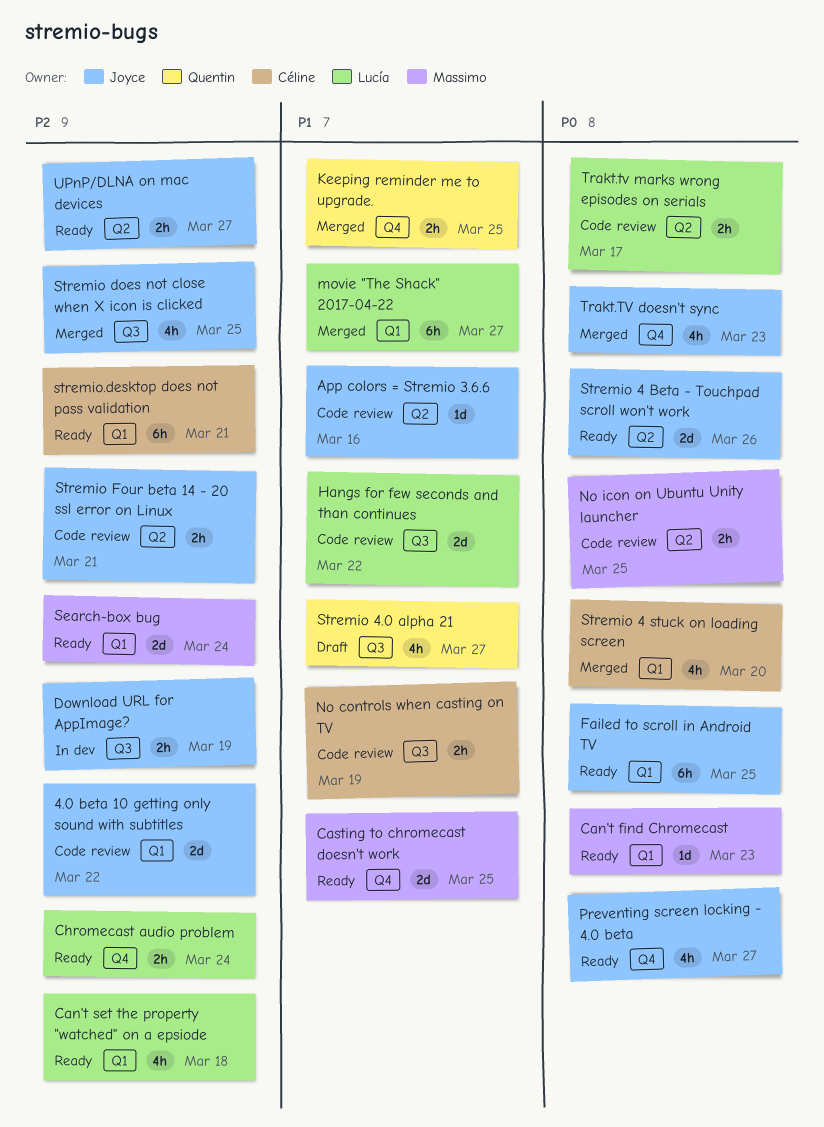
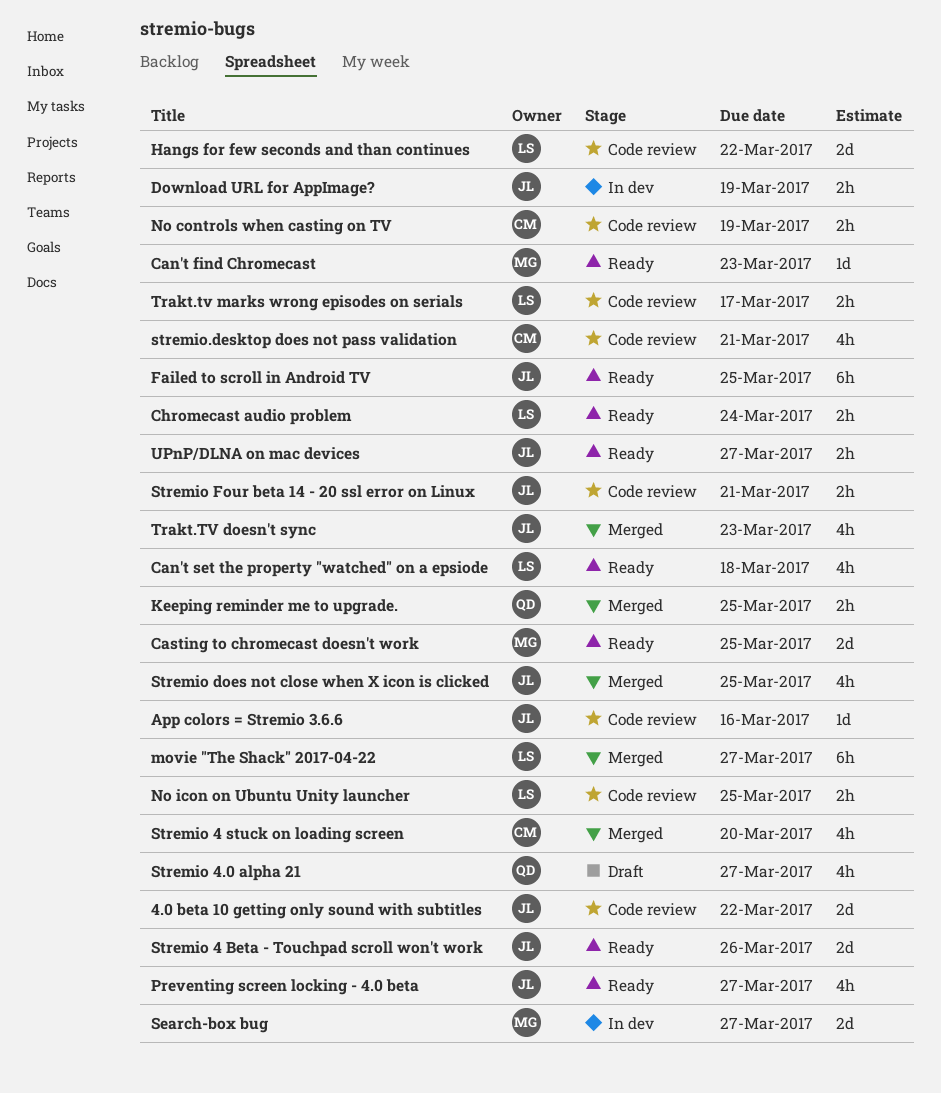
No icon on Ubuntu Unity launcher, owner: Massimo -> Lucía
Search-box bug, status: Ready -> In dev
Search-box bug, due: Mar 24 -> Mar 27
stremio.desktop does not pass validation, status: Ready -> Code review
stremio.desktop does not pass validation, estimate: 6h -> 4h

